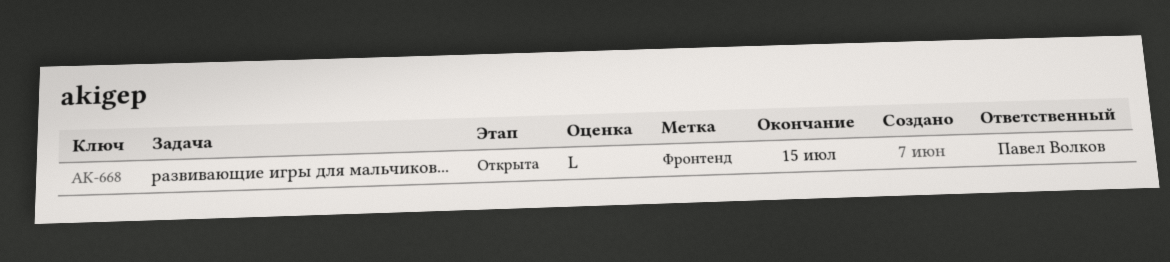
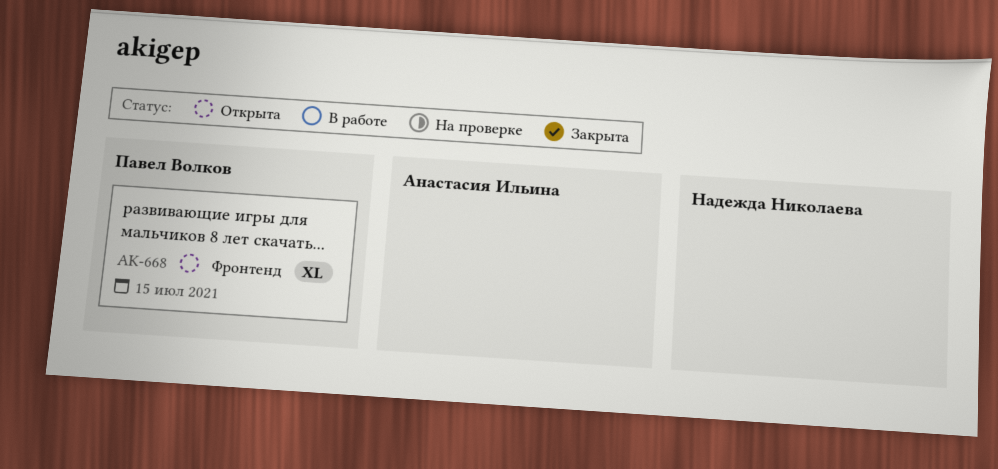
AK-668, estimate: L -> XL

